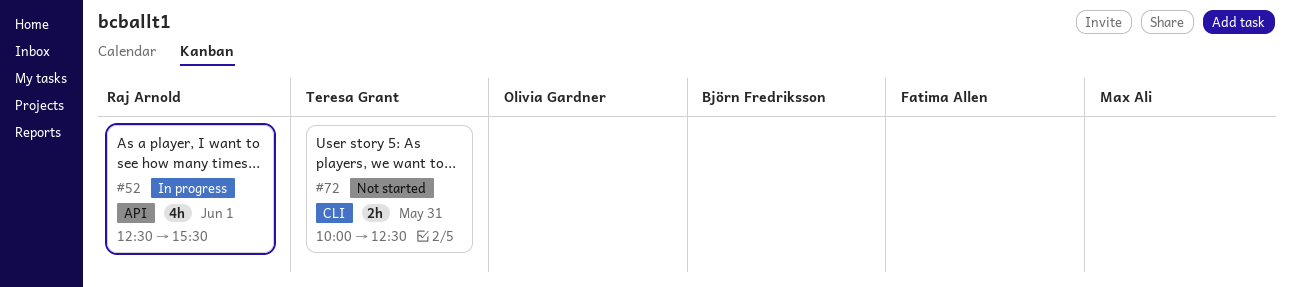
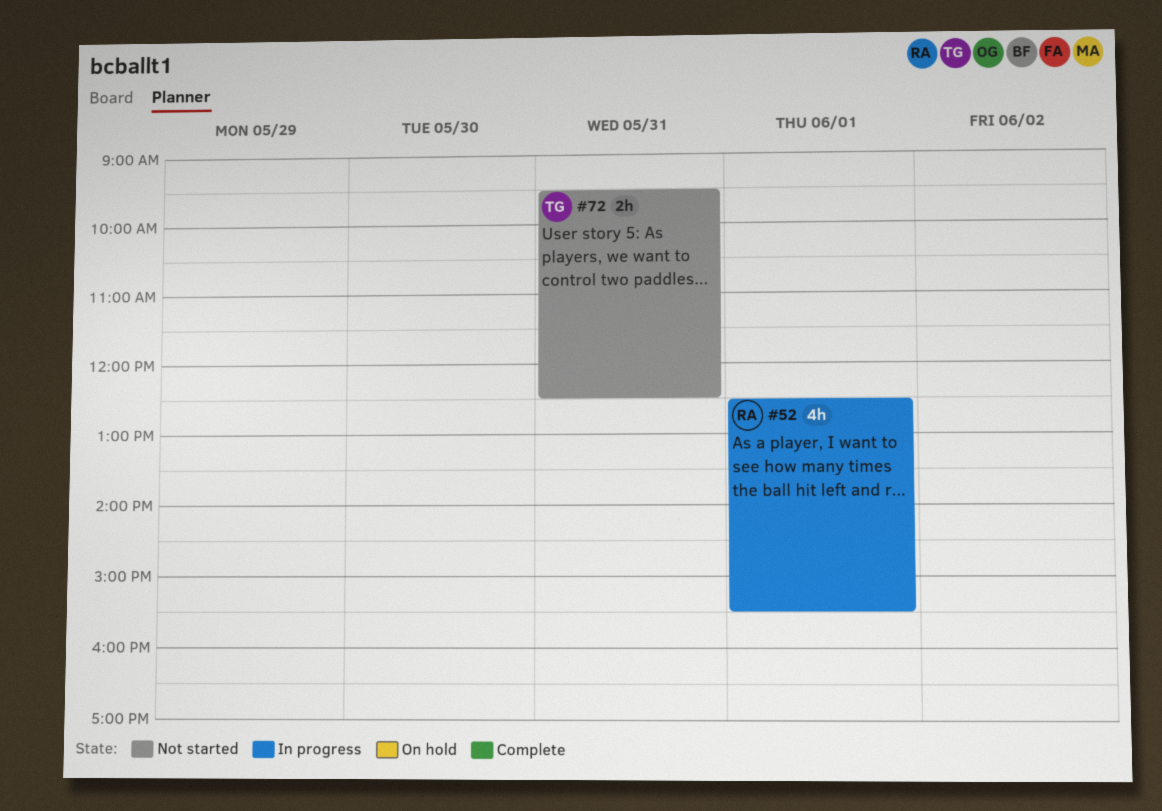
#72, begins: 10:00 -> 09:30

